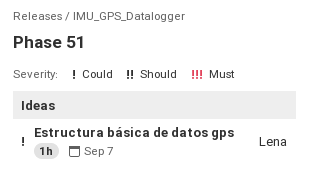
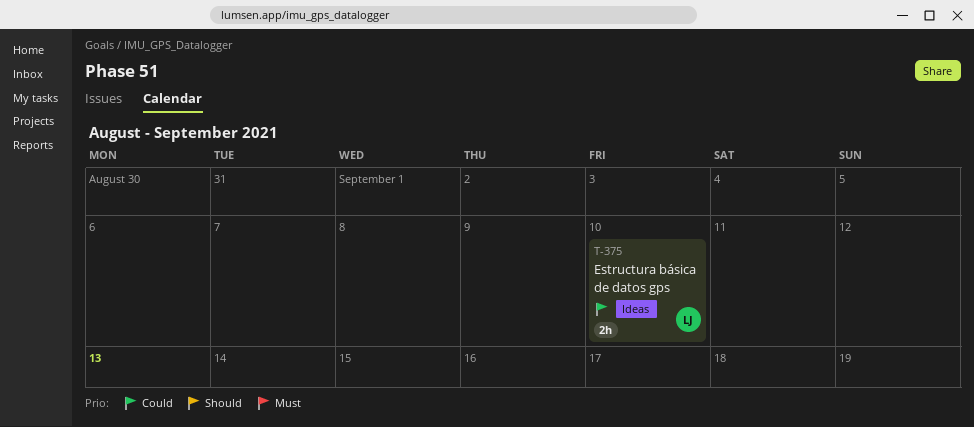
Estructura básica de datos gps, estimate: 1h -> 2h
Estructura básica de datos gps, due: Sep 7 -> Sep 10

